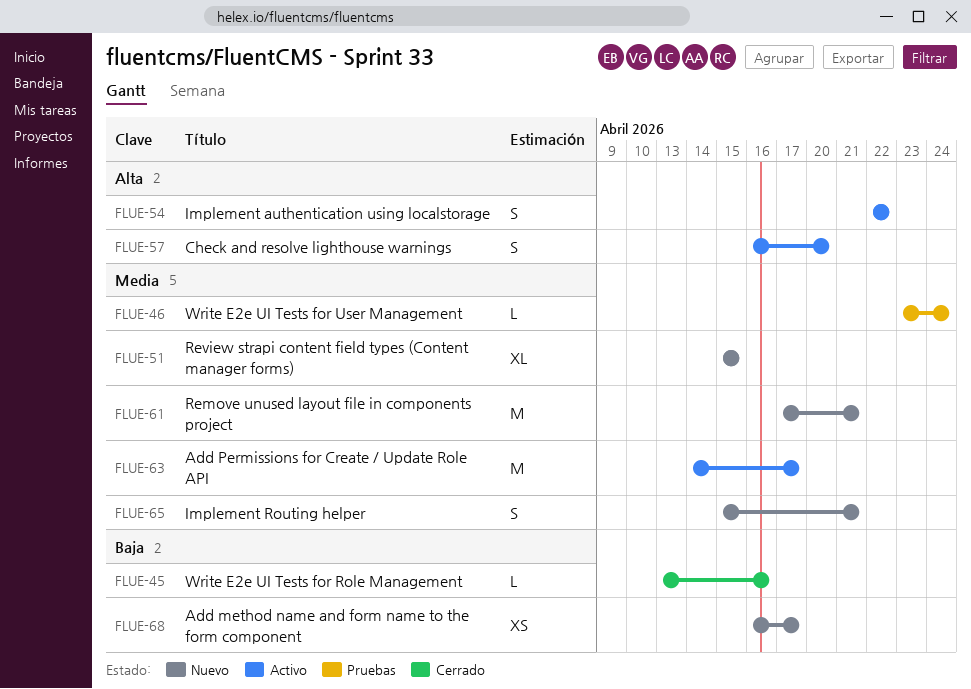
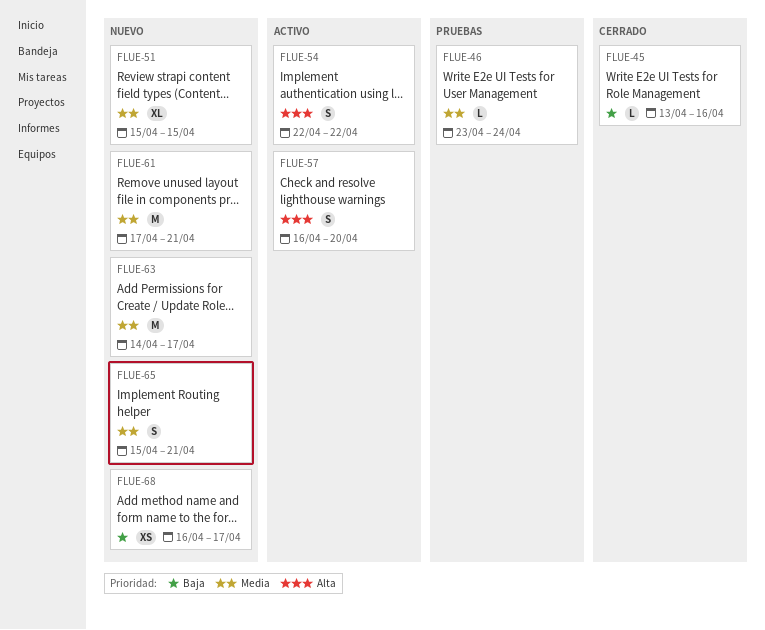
FLUE-63, status: Activo -> Nuevo

